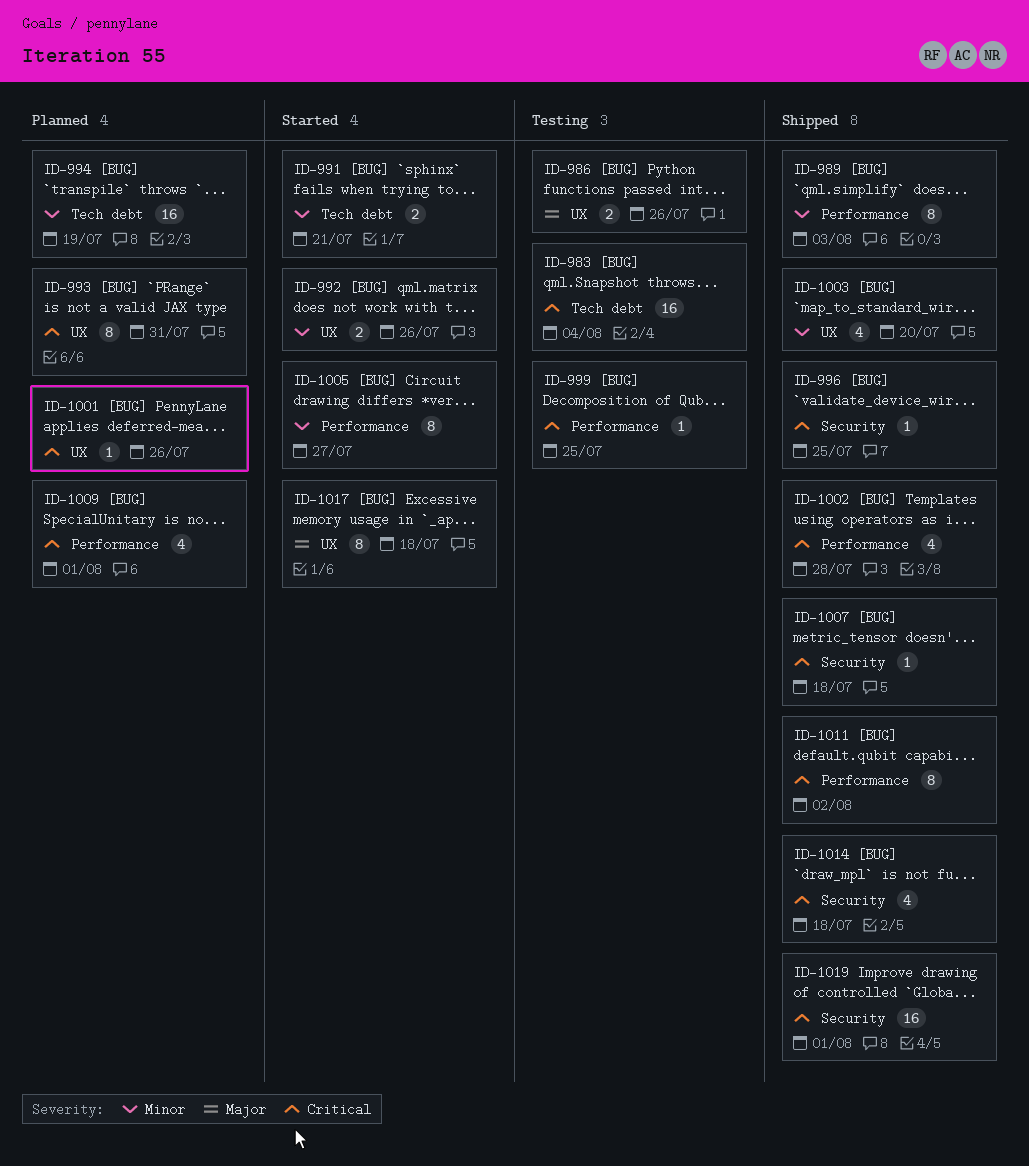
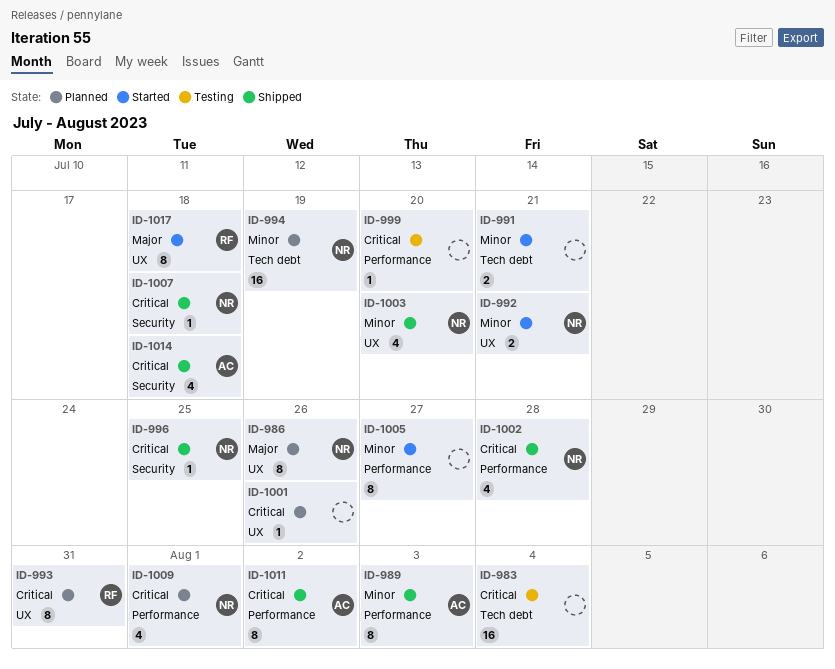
ID-986, status: Testing -> Planned
ID-986, estimate: 2 -> 8
ID-992, due: Jul 26 -> Jul 21
ID-999, due: Jul 25 -> Jul 20
ID-1019: present -> none

